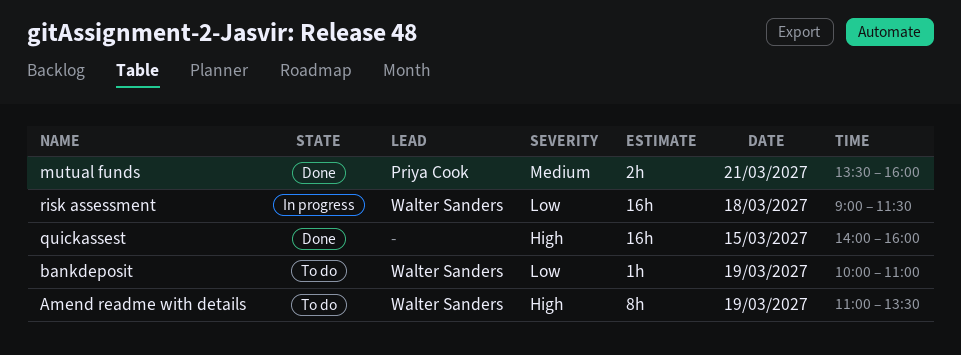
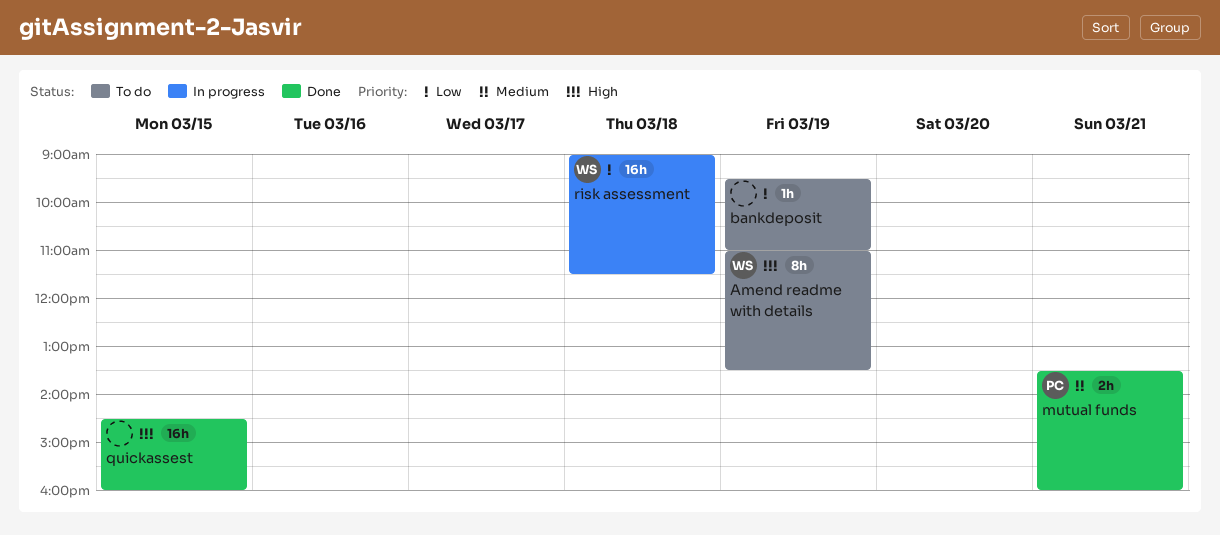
bankdeposit, owner: Walter Sanders -> none
bankdeposit, begins: 10:00 -> 09:30
quickassest, begins: 14:00 -> 14:30

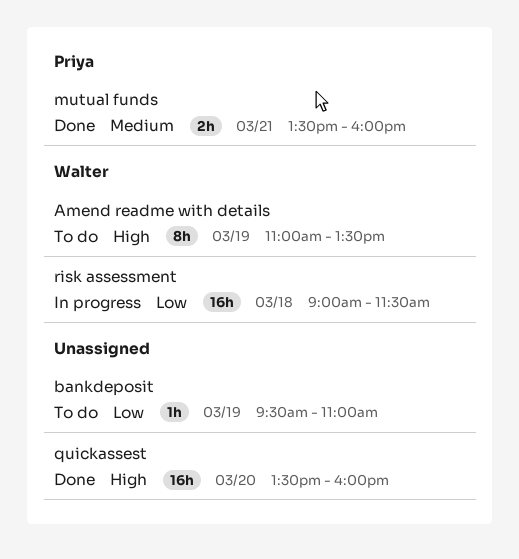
quickassest, day: Mar 15 -> Mar 20
quickassest, begins: 14:30 -> 13:30

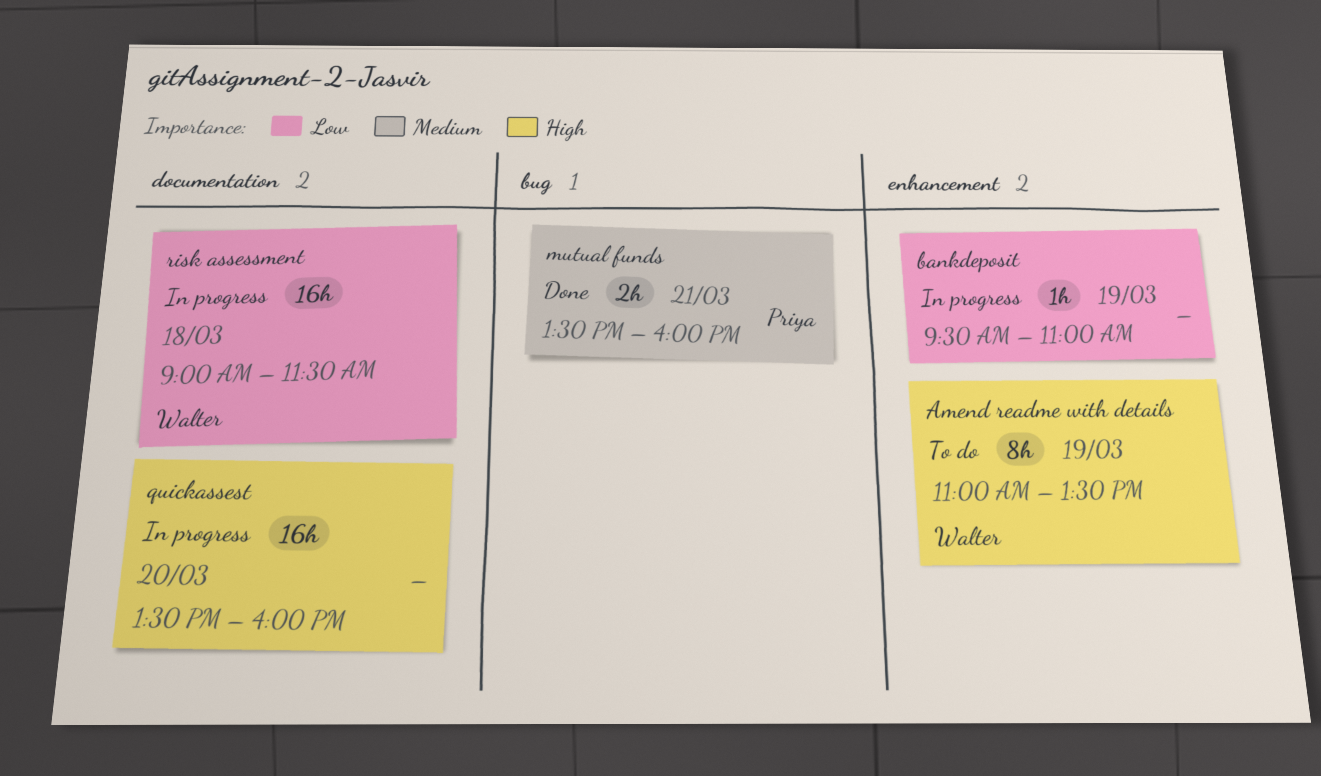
bankdeposit, status: To do -> In progress
quickassest, status: Done -> In progress

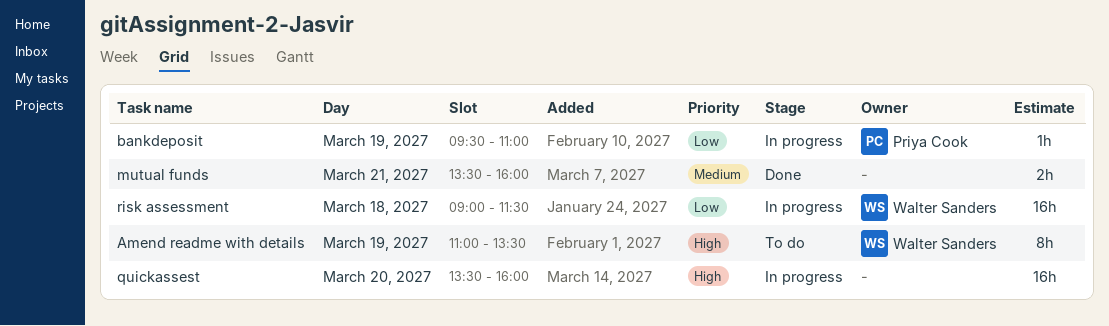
bankdeposit, owner: none -> Priya Cook
mutual funds, owner: Priya Cook -> none

